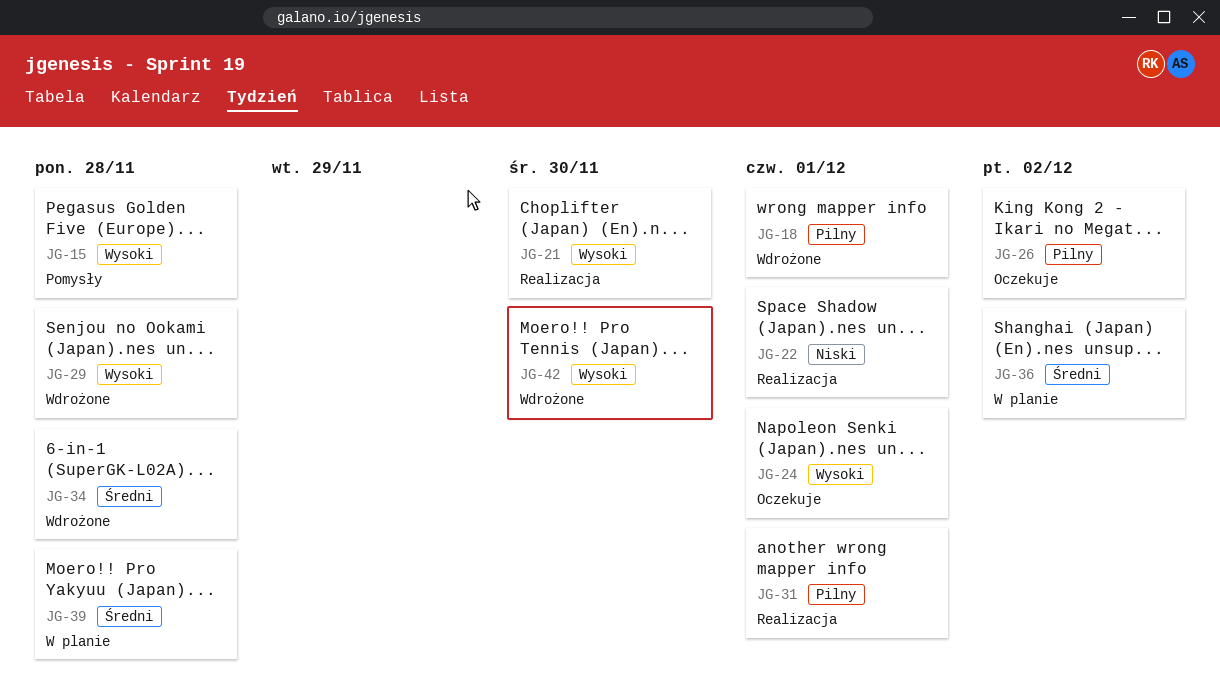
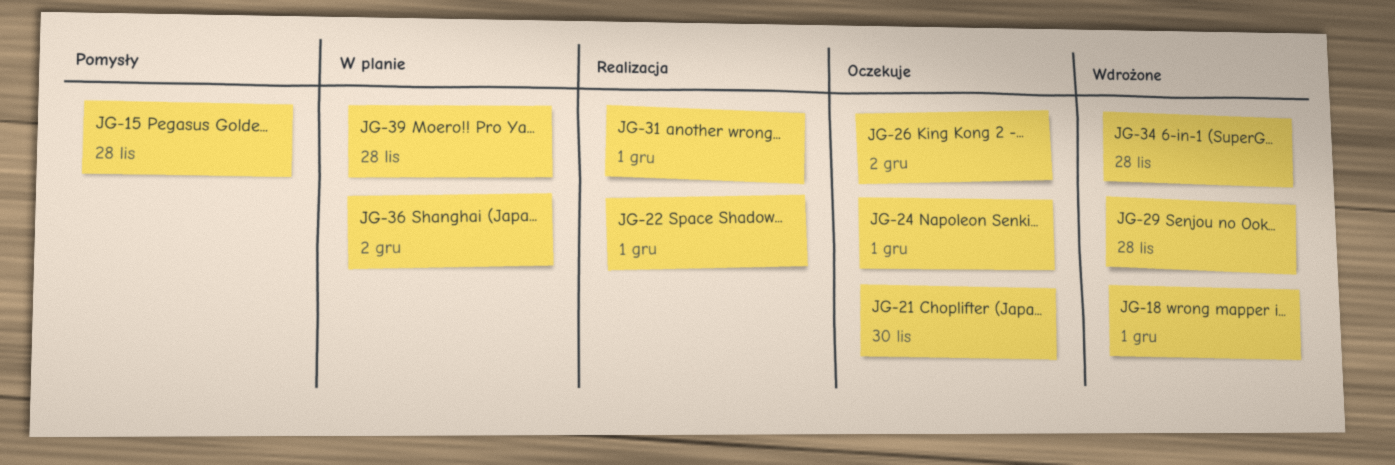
JG-21, status: Realizacja -> Oczekuje
JG-42: present -> none

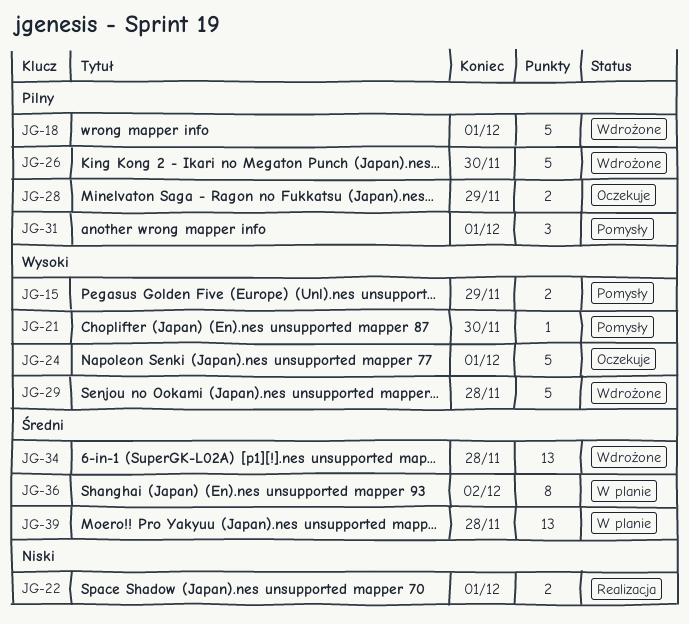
JG-15, due: Nov 28 -> Nov 29
JG-21, status: Oczekuje -> Pomysły
JG-26, status: Oczekuje -> Wdrożone
JG-26, due: Dec 2 -> Nov 30
JG-28: none -> present
JG-31, status: Realizacja -> Pomysły

